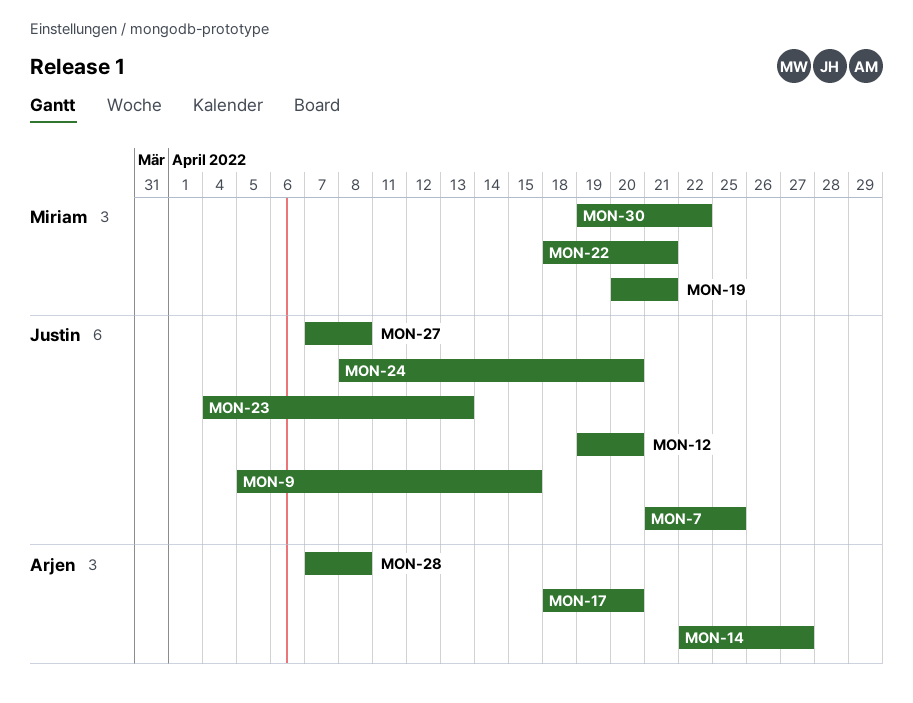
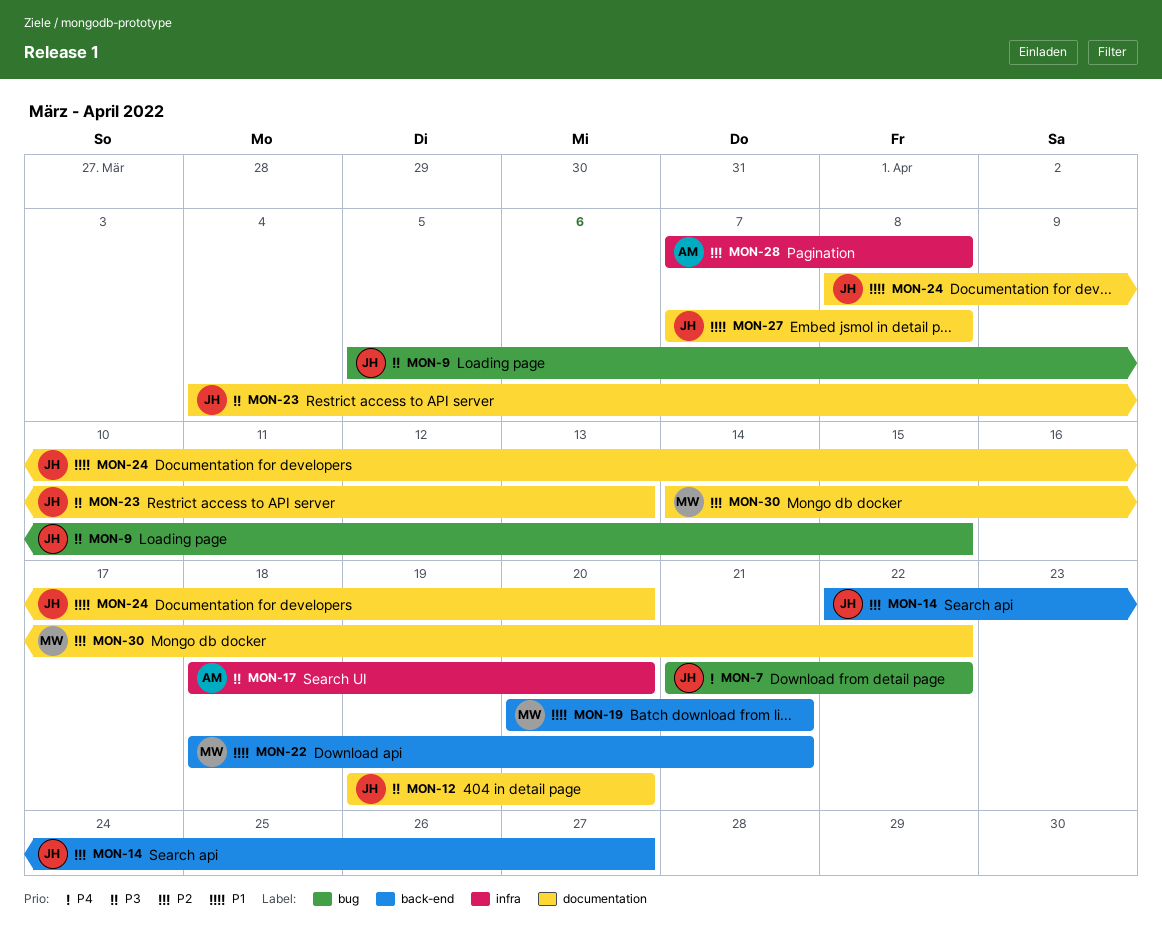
MON-7, due: Apr 25 -> Apr 22
MON-14, owner: Arjen -> Justin
MON-30, start: Apr 19 -> Apr 14

